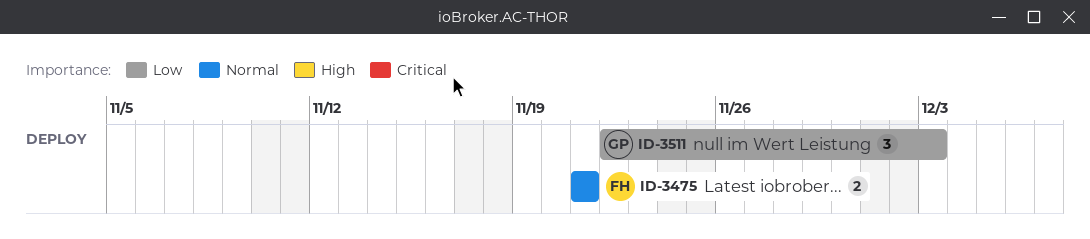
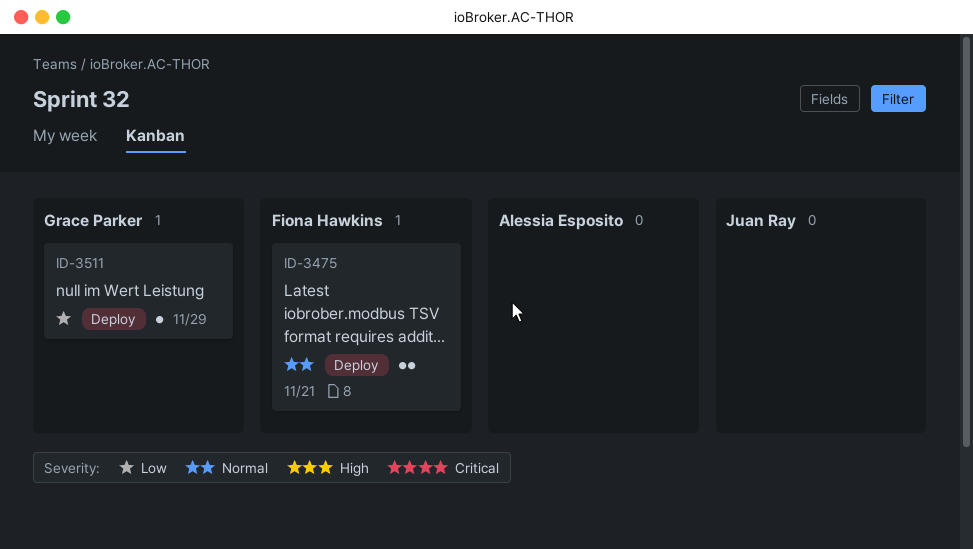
ID-3511, estimate: 3 -> 1
ID-3511, due: Dec 3 -> Nov 29

